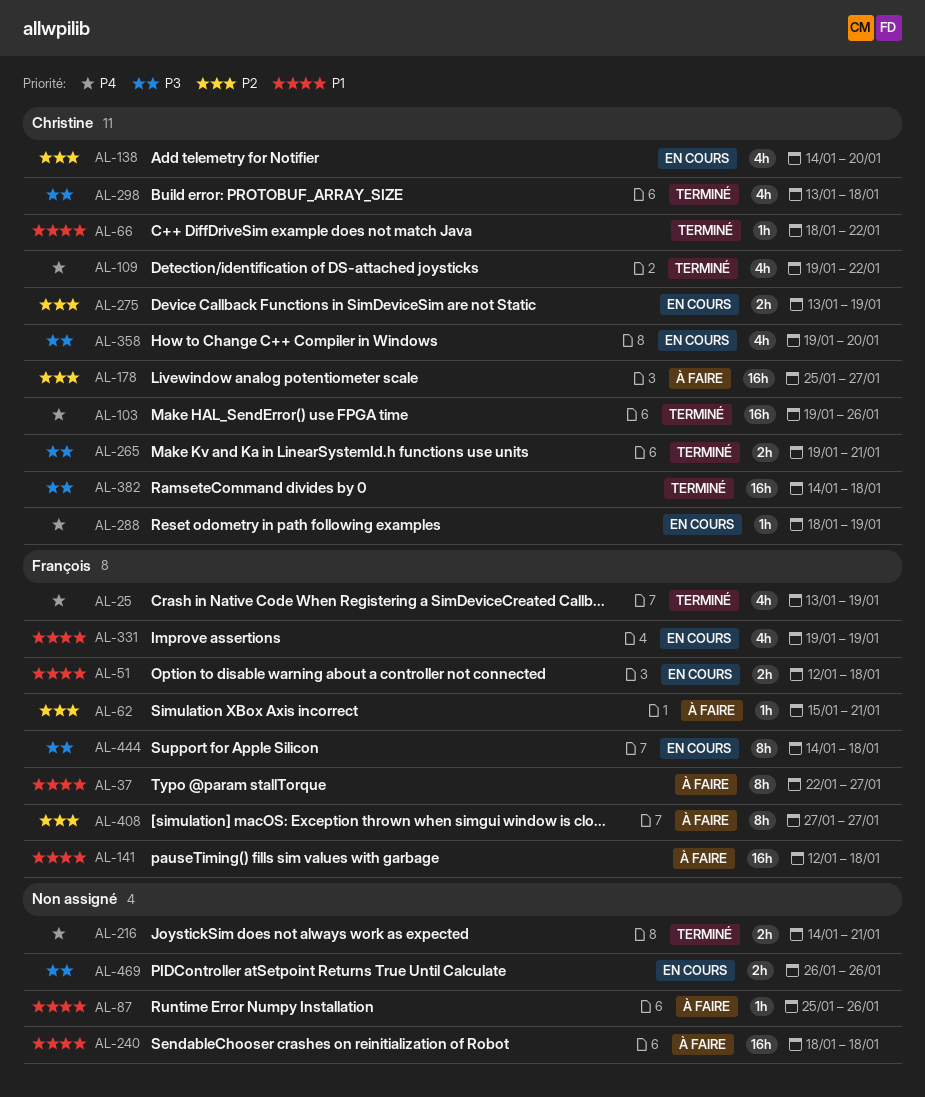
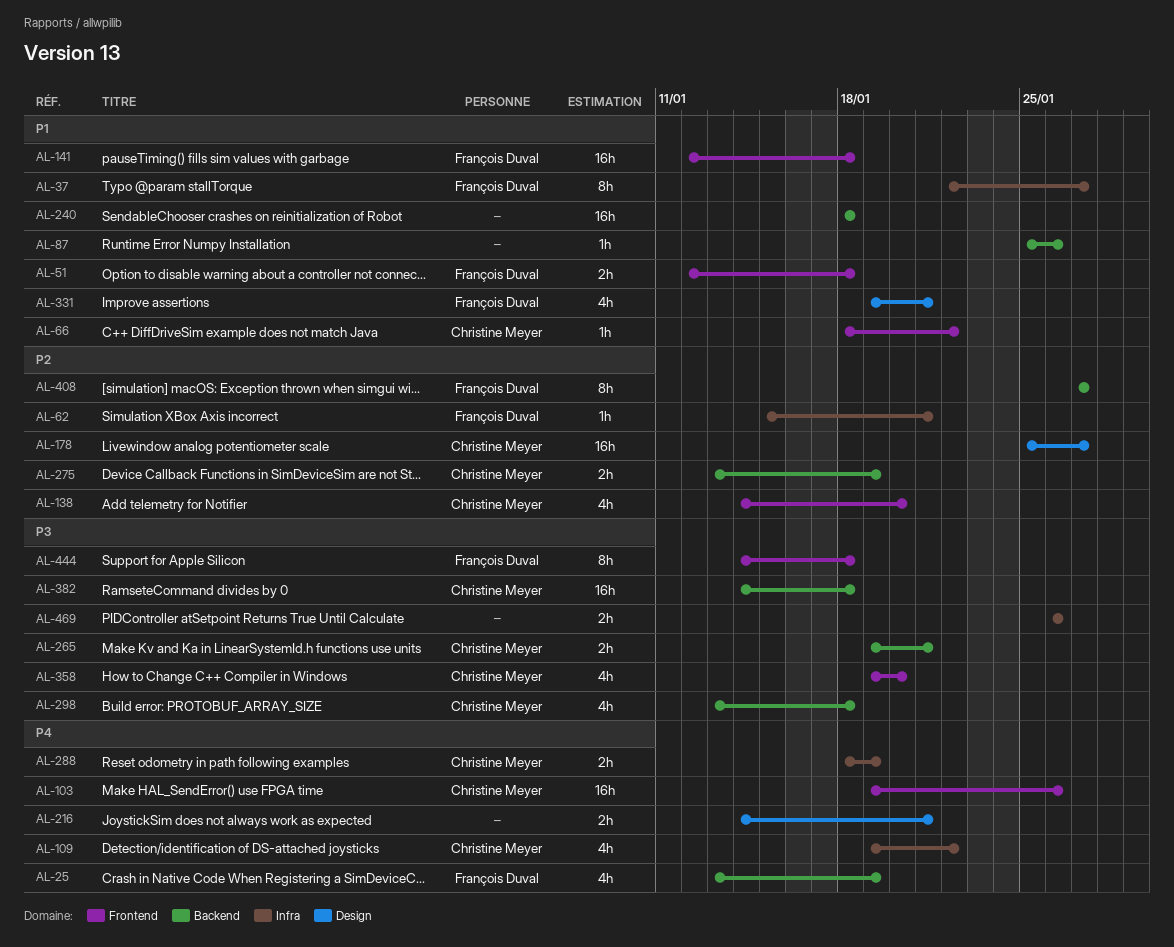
AL-288, estimate: 1h -> 2h
AL-331, due: Jan 19 -> Jan 21

